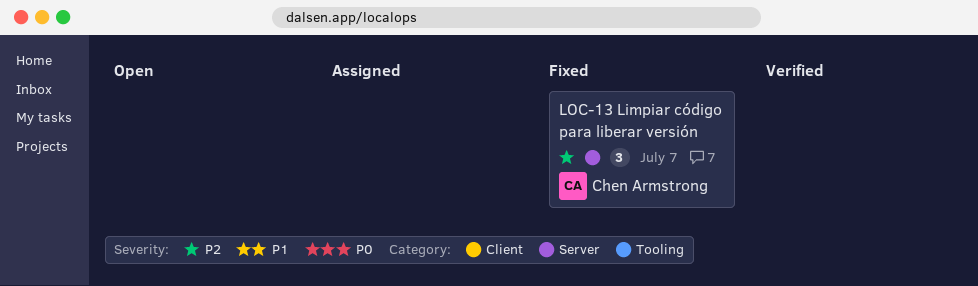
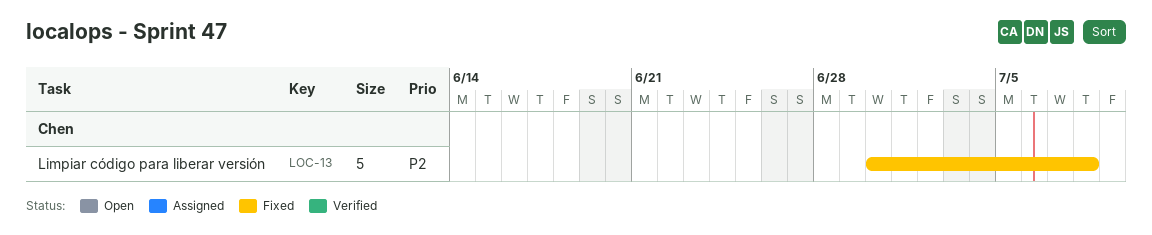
LOC-13, estimate: 3 -> 5
LOC-13, due: Jul 7 -> Jul 8

